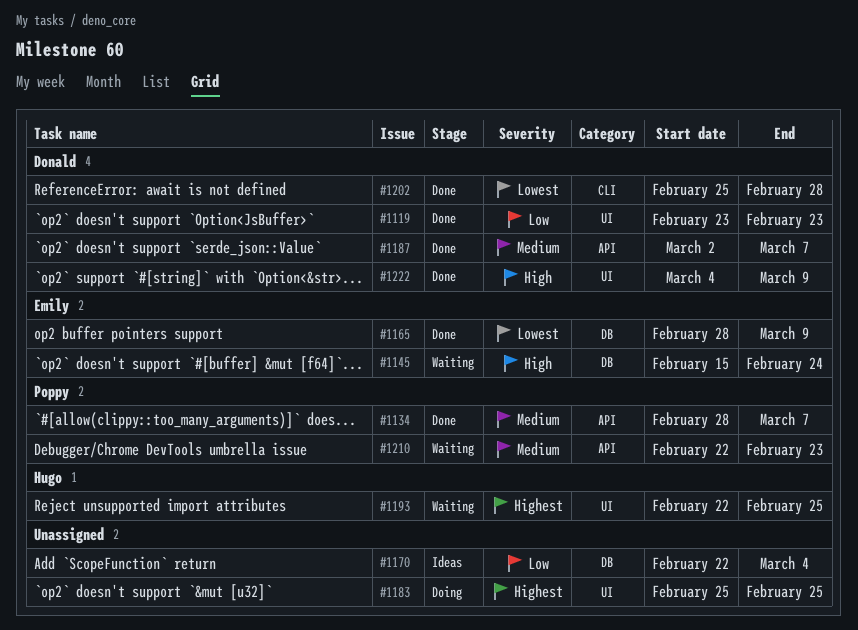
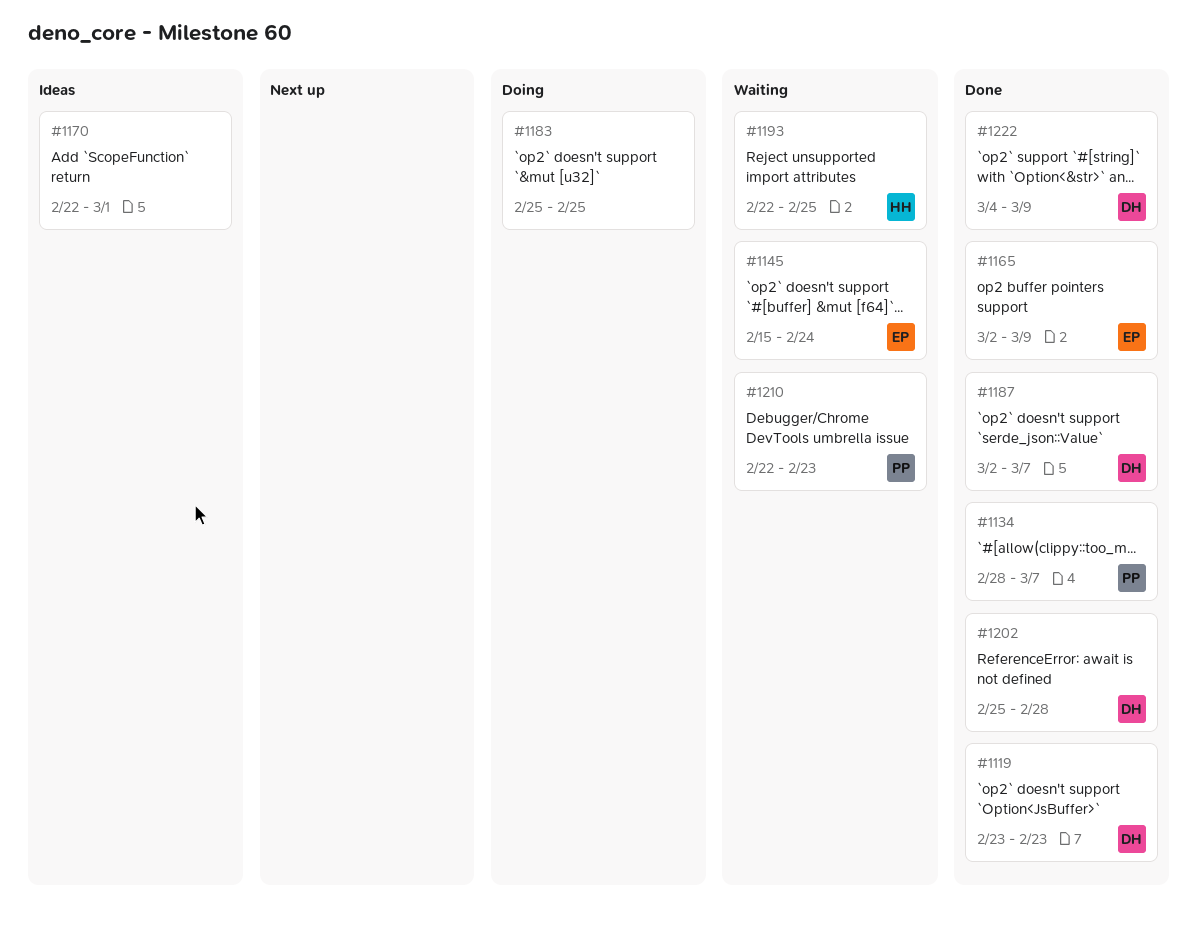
#1165, start: Feb 28 -> Mar 2
#1170, due: Mar 4 -> Mar 1

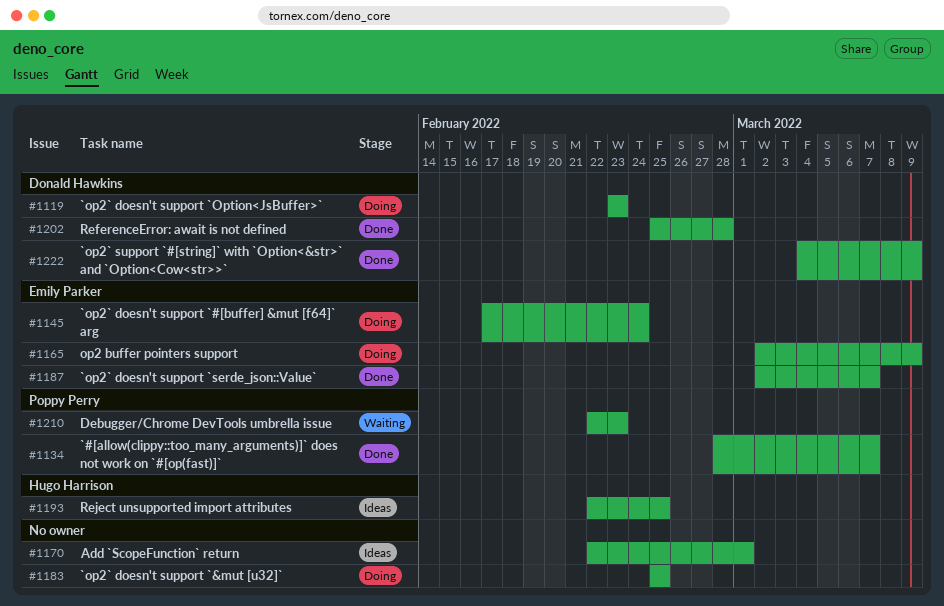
#1119, status: Done -> Doing
#1145, status: Waiting -> Doing
#1145, start: Feb 15 -> Feb 17
#1165, status: Done -> Doing
#1187, owner: Donald Hawkins -> Emily Parker
#1193, status: Waiting -> Ideas

